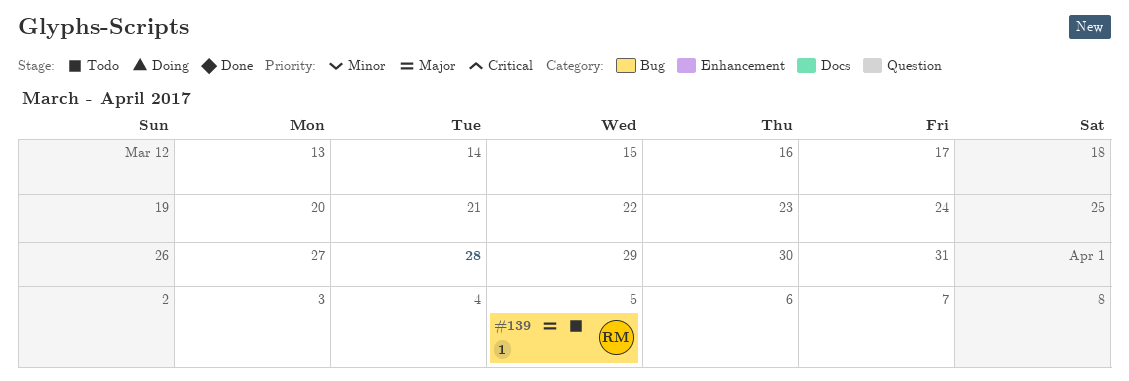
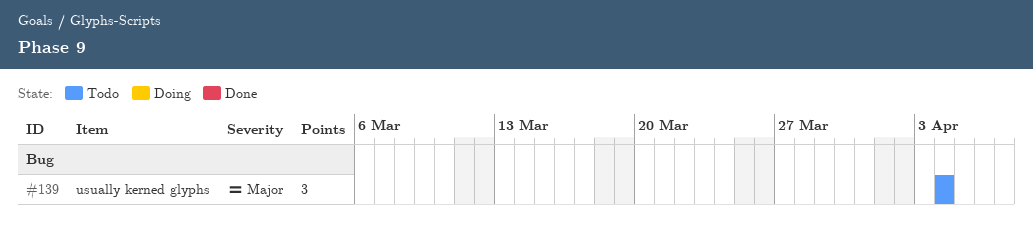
#139, estimate: 1 -> 3
#139, due: Apr 5 -> Apr 4

